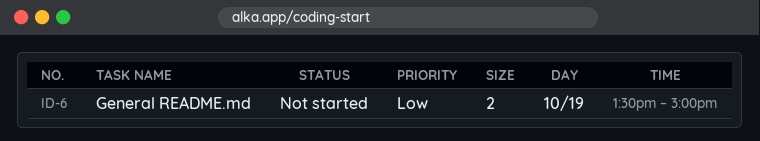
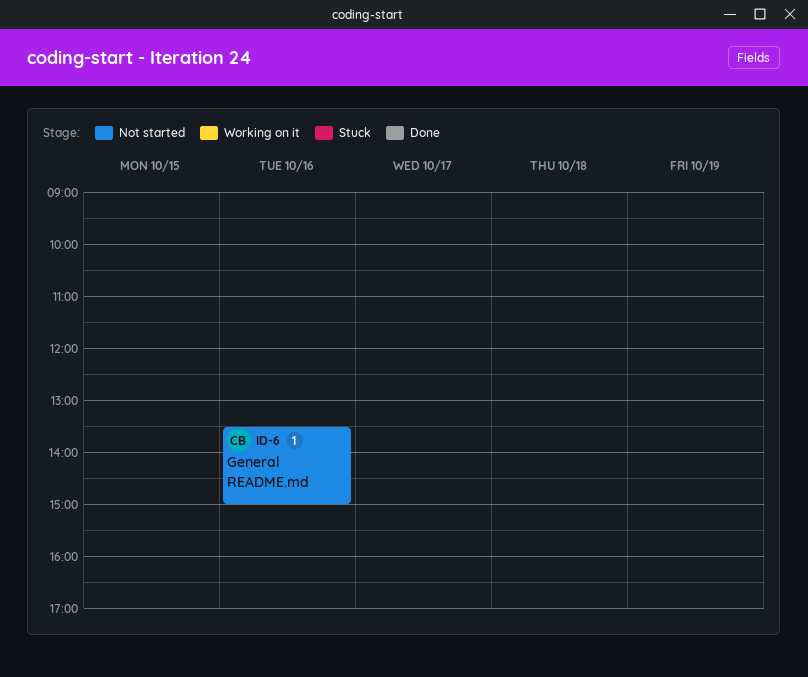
ID-6, estimate: 2 -> 1
ID-6, day: Oct 19 -> Oct 16

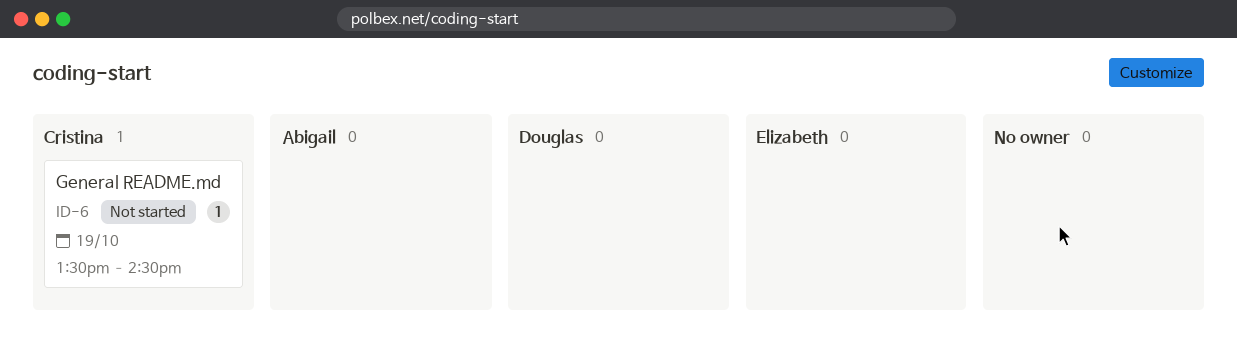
ID-6, day: Oct 16 -> Oct 19
ID-6, ends: 15:00 -> 14:30

